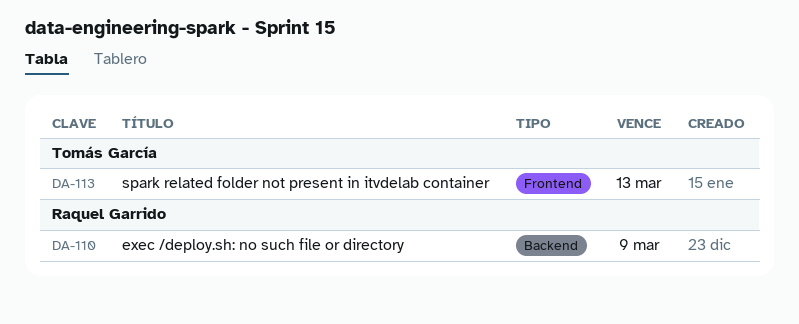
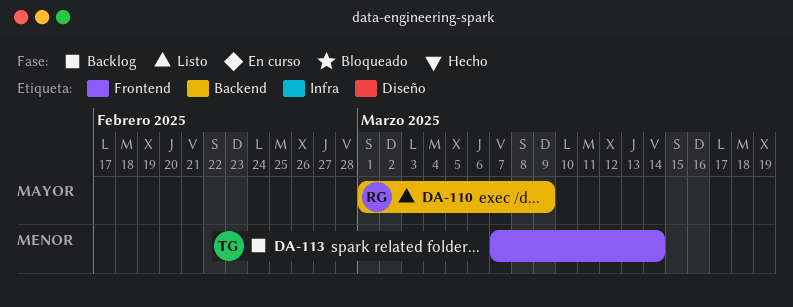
DA-113, due: Mar 13 -> Mar 14

